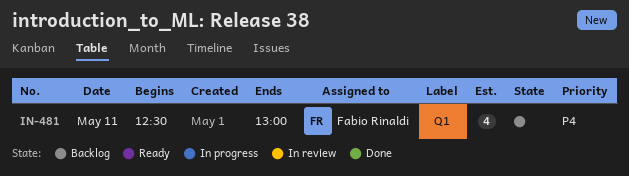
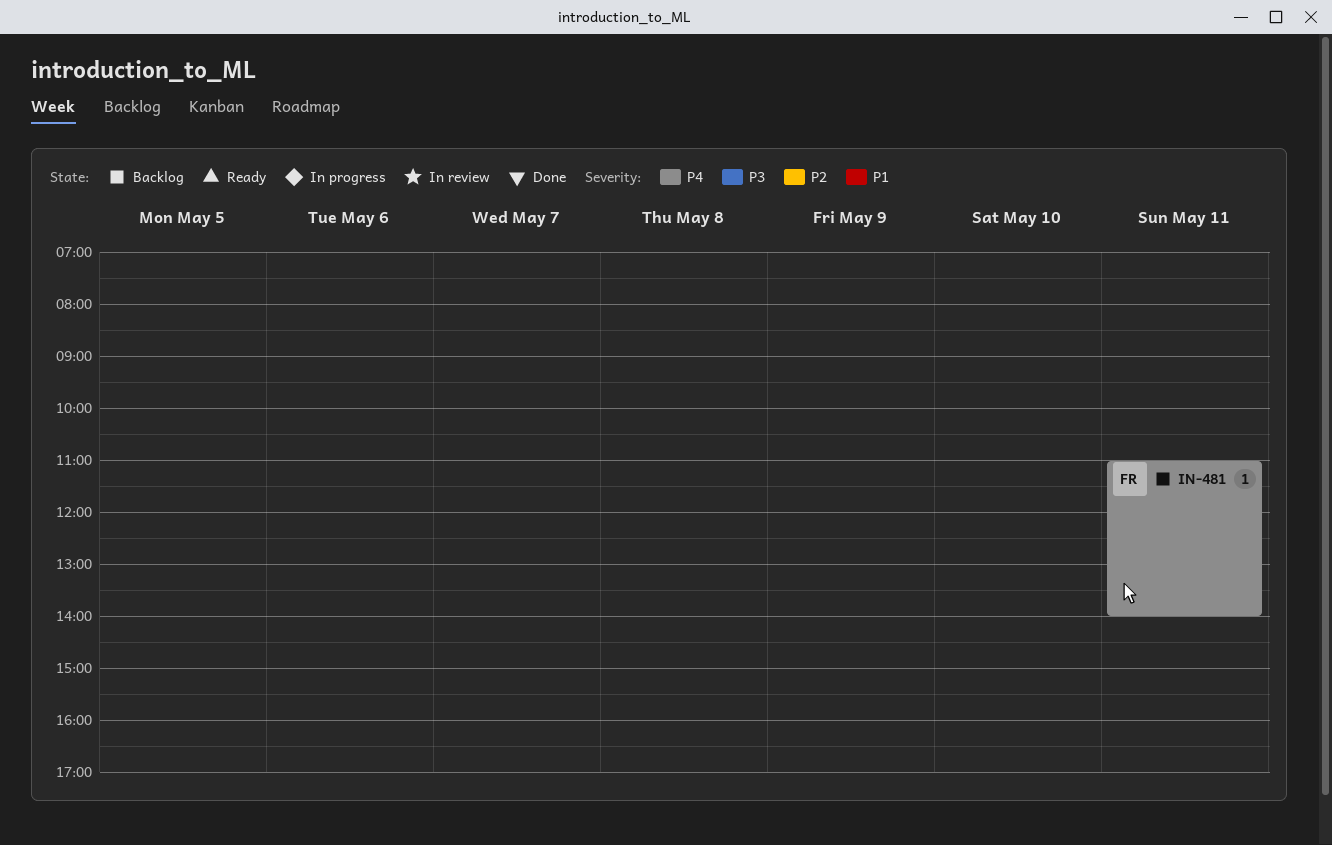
IN-481, estimate: 4 -> 1
IN-481, begins: 12:30 -> 11:00
IN-481, ends: 13:00 -> 14:00

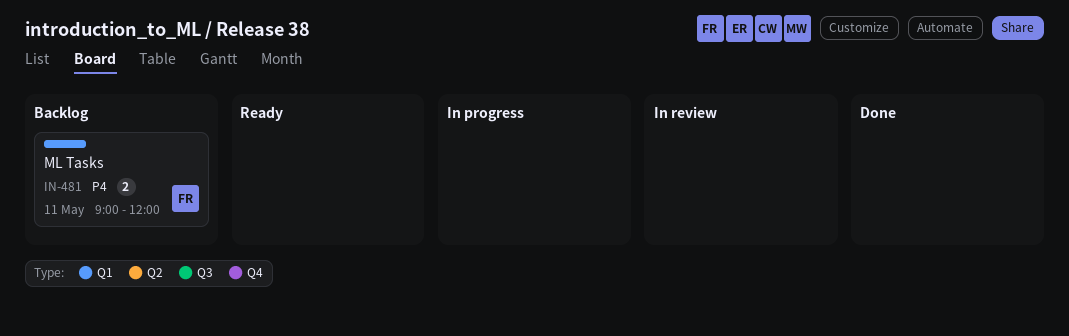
IN-481, estimate: 1 -> 2
IN-481, begins: 11:00 -> 09:00
IN-481, ends: 14:00 -> 12:00

